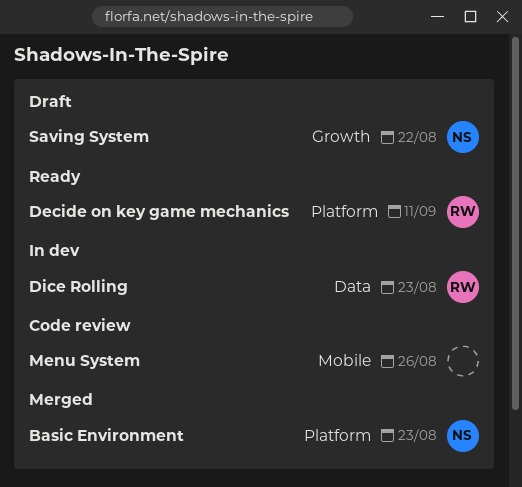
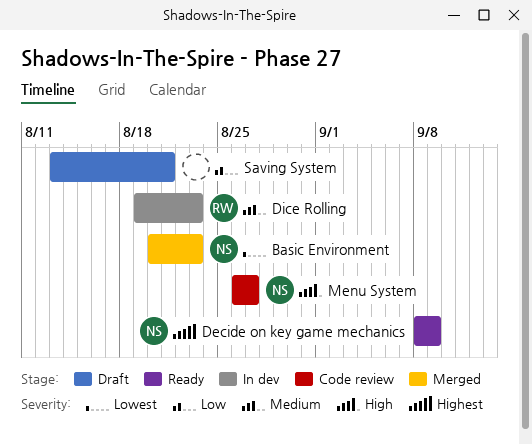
Decide on key game mechanics, owner: RW -> NS
Decide on key game mechanics, due: Sep 11 -> Sep 9
Menu System, owner: none -> NS
Menu System, due: Aug 26 -> Aug 27
Saving System, owner: NS -> none
Saving System, due: Aug 22 -> Aug 21

